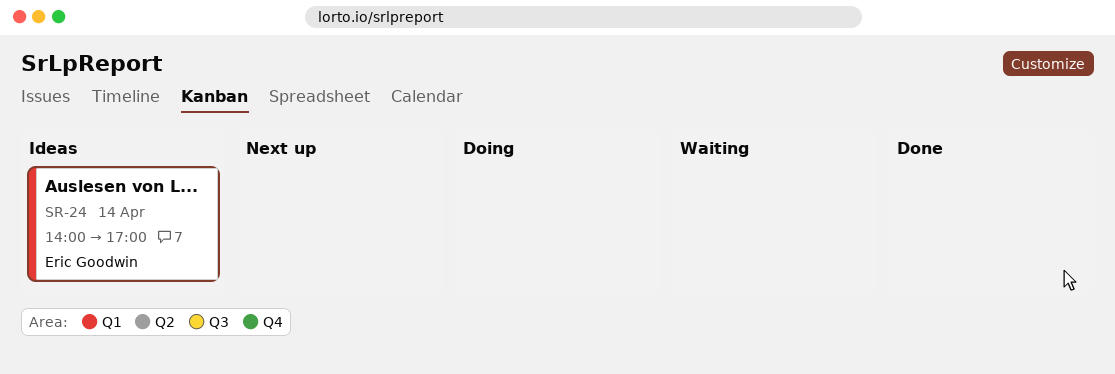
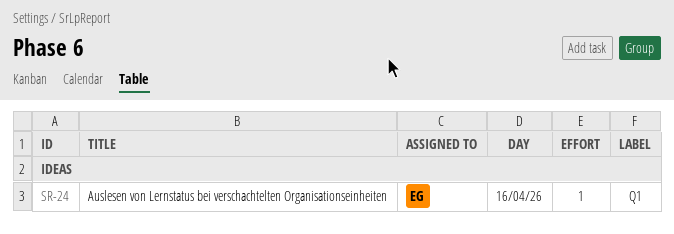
SR-24, day: Apr 14 -> Apr 16

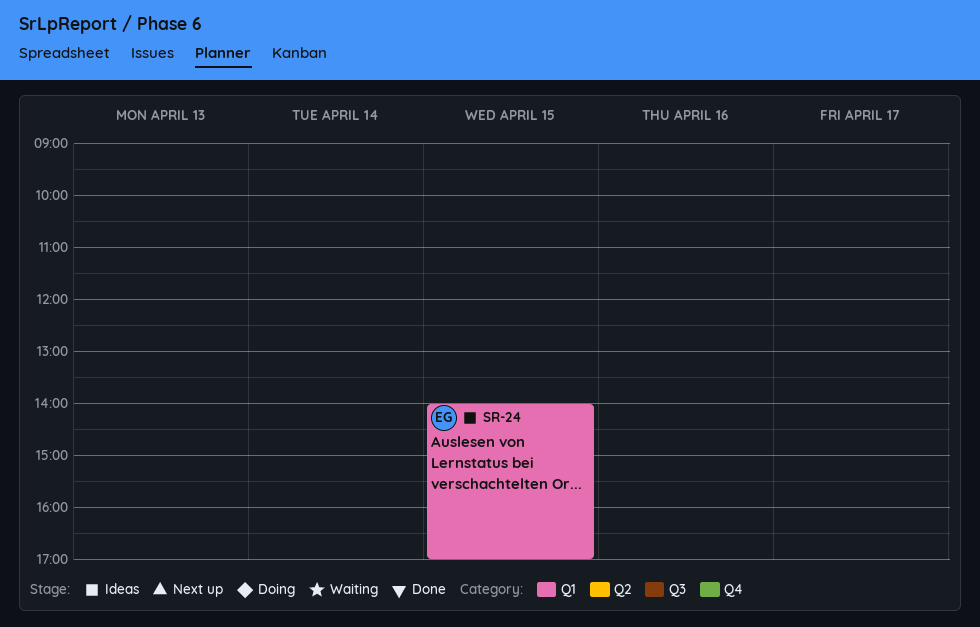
SR-24, day: Apr 16 -> Apr 15

